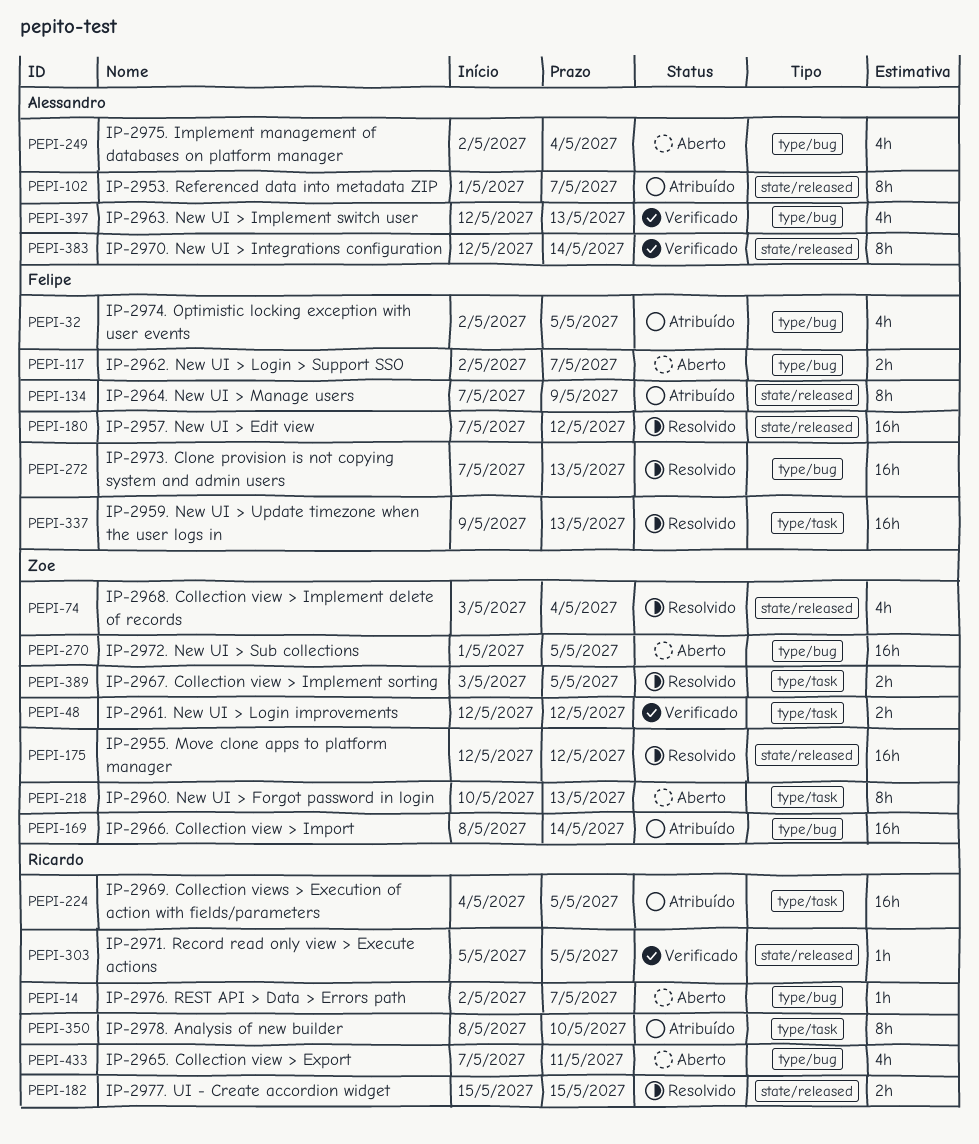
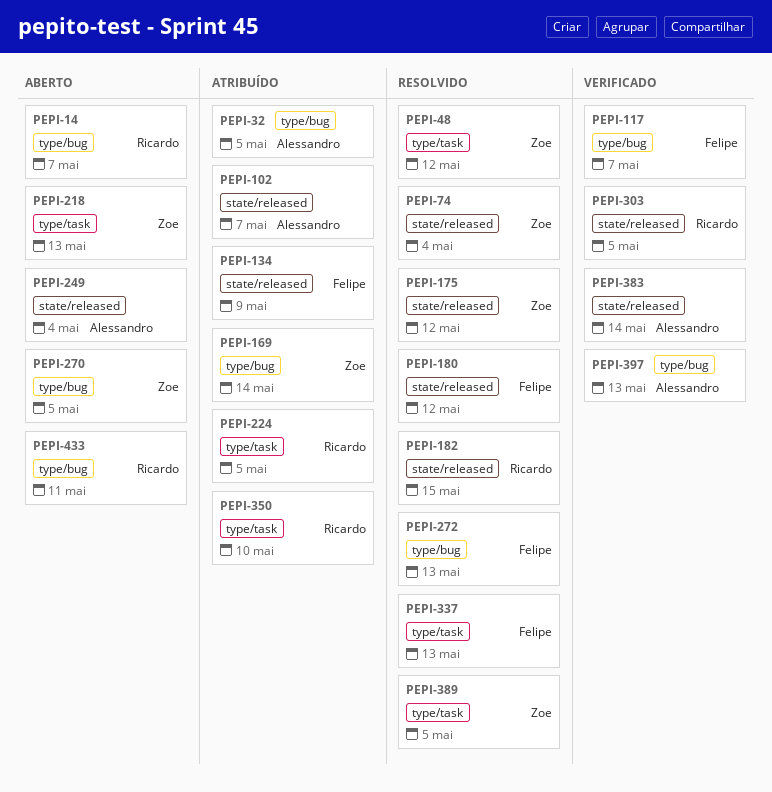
PEPI-32, owner: Felipe -> Alessandro
PEPI-48, status: Verificado -> Resolvido
PEPI-117, status: Aberto -> Verificado
PEPI-249, label: type/bug -> state/released

